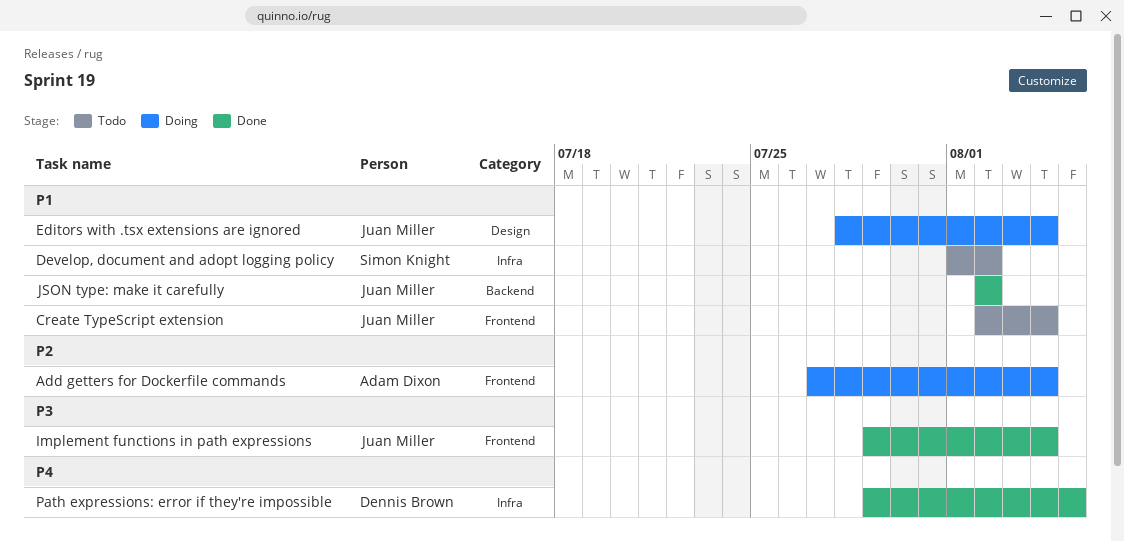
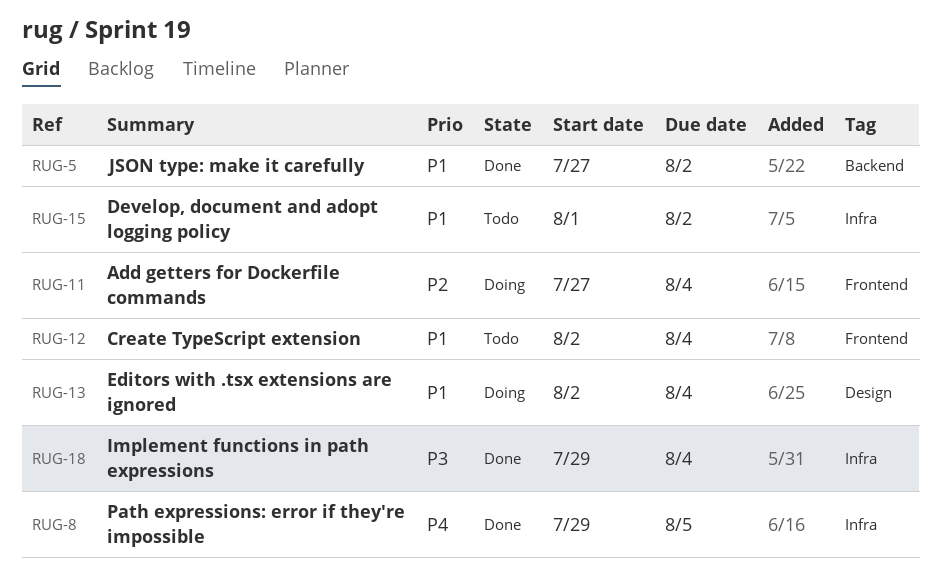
Editors with .tsx extensions are ignored, start: Jul 28 -> Aug 2
Implement functions in path expressions, label: Frontend -> Infra
JSON type: make it carefully, start: Aug 2 -> Jul 27

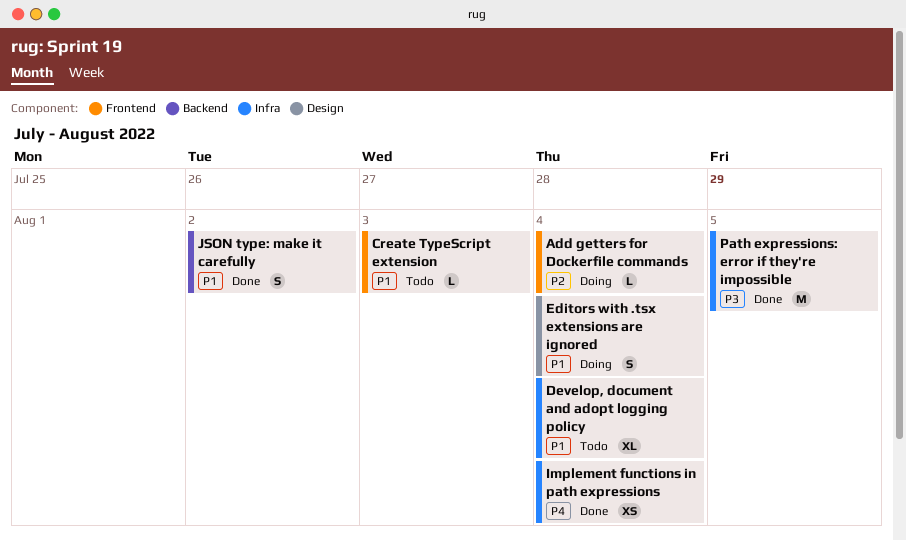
Create TypeScript extension, due: Aug 4 -> Aug 3
Develop, document and adopt logging policy, due: Aug 2 -> Aug 4
Implement functions in path expressions, priority: P3 -> P4
Path expressions: error if they're impossible, priority: P4 -> P3

